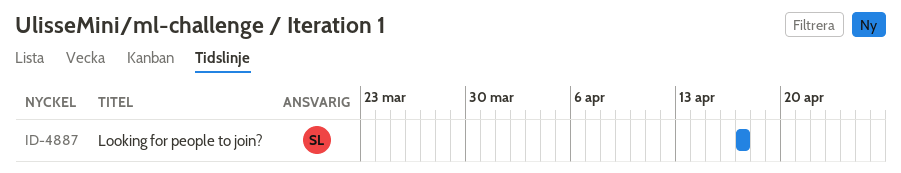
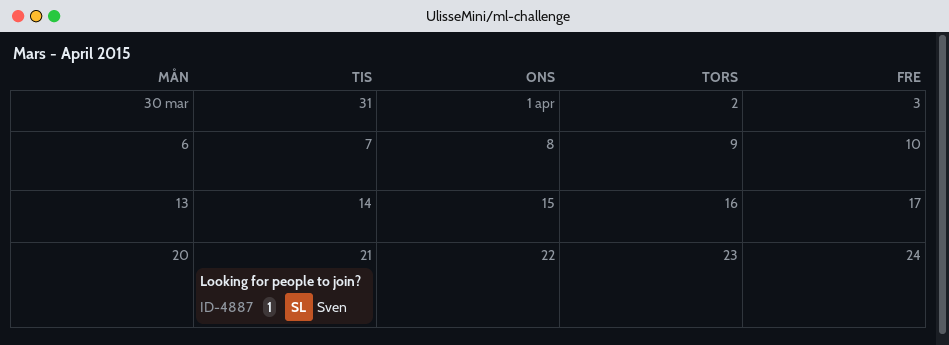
ID-4887, due: Apr 17 -> Apr 21

